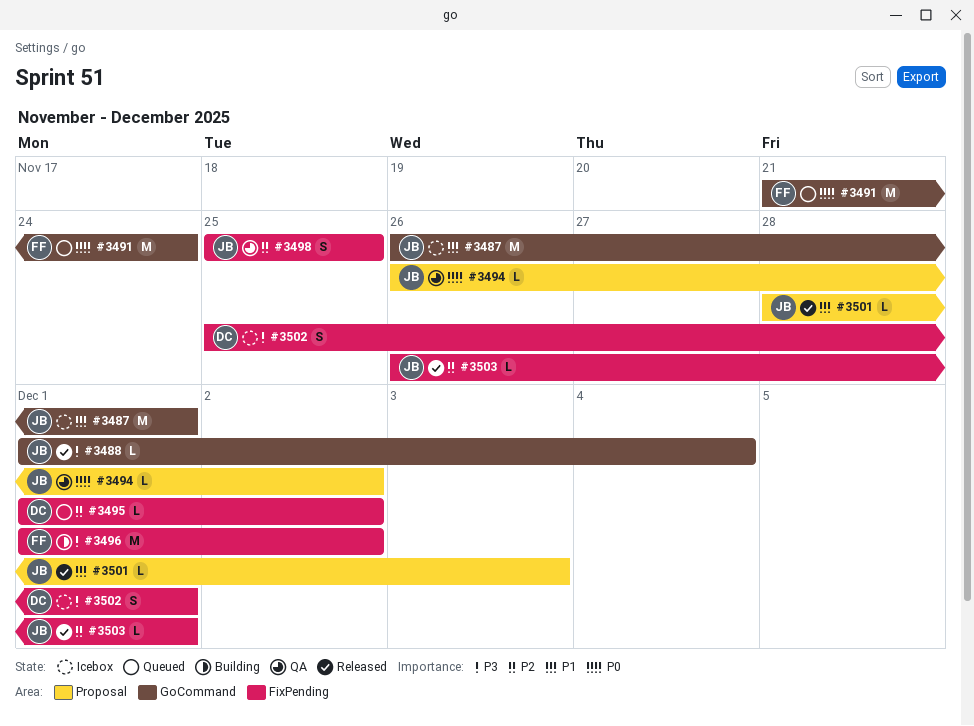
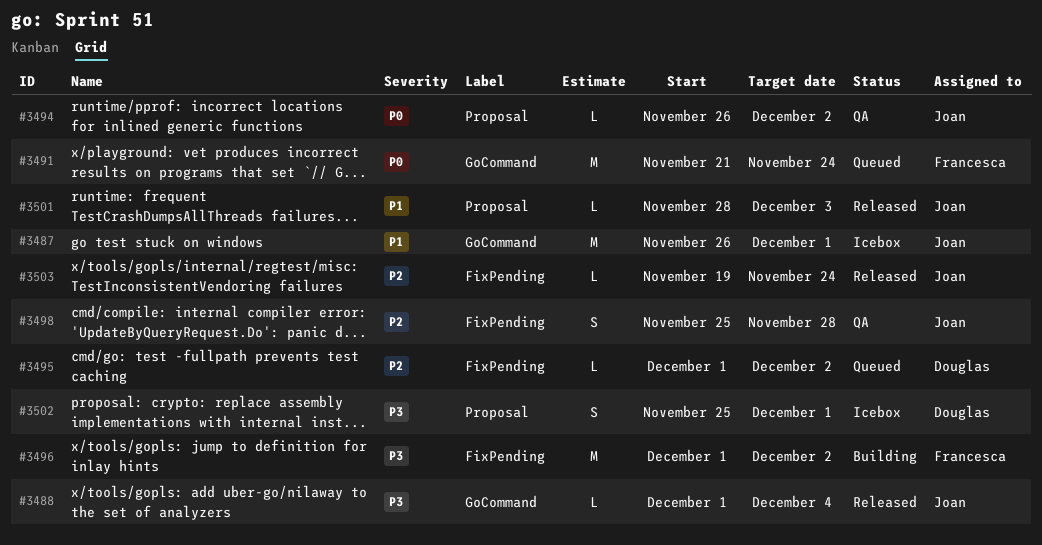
#3498, due: Nov 25 -> Nov 28
#3502, label: FixPending -> Proposal
#3503, start: Nov 26 -> Nov 19
#3503, due: Dec 1 -> Nov 24

